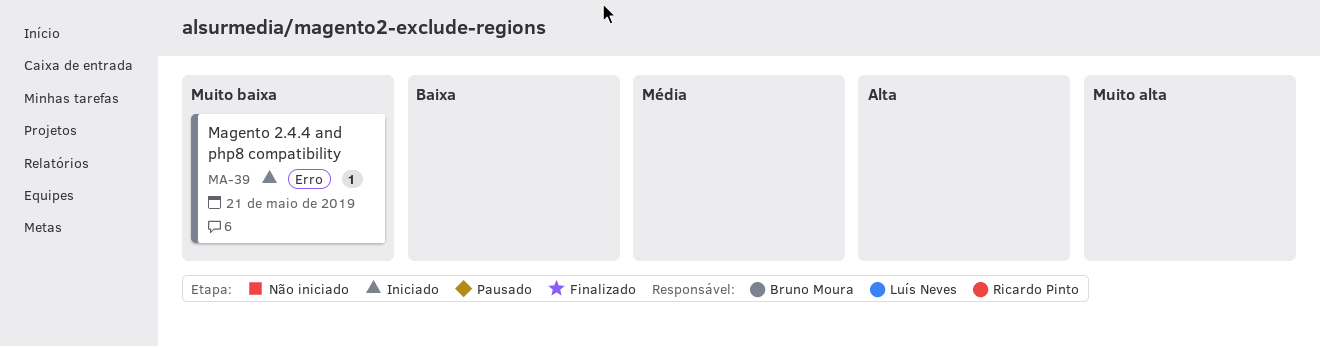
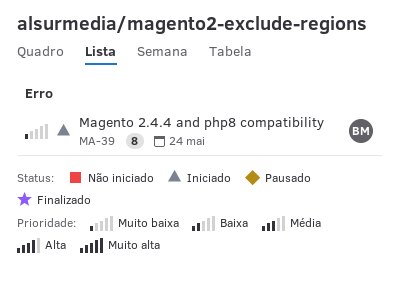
MA-39, estimate: 1 -> 8
MA-39, due: May 21 -> May 24

